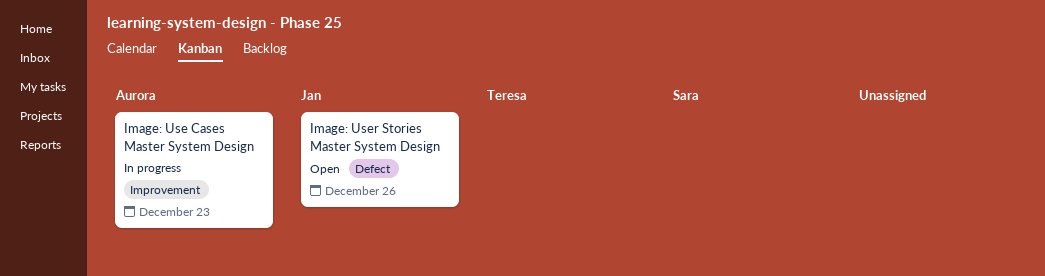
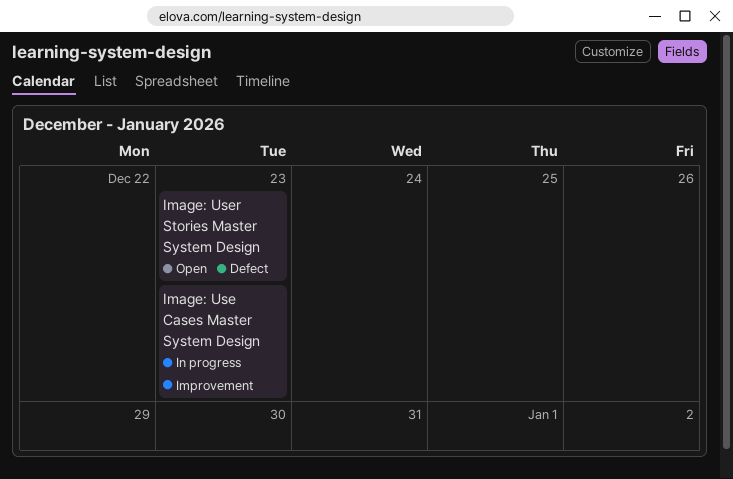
Image: User Stories Master System Design, due: Dec 26 -> Dec 23

